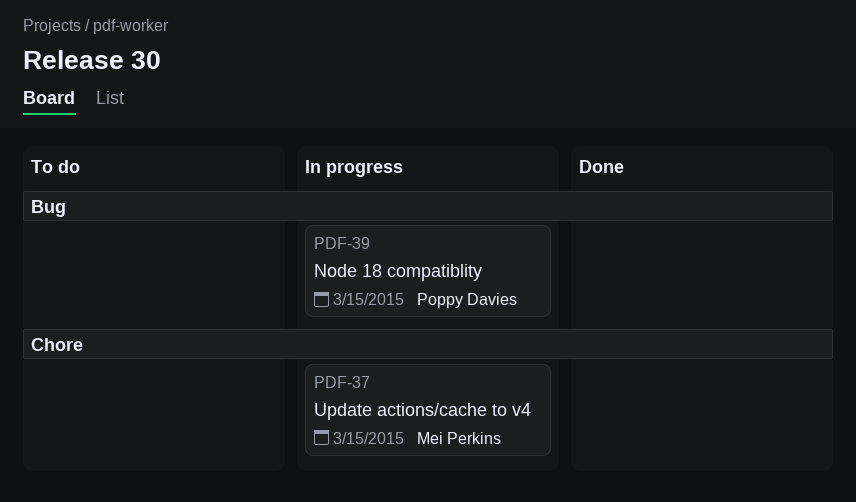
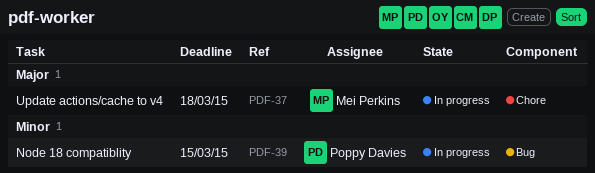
PDF-37, due: Mar 15 -> Mar 18

